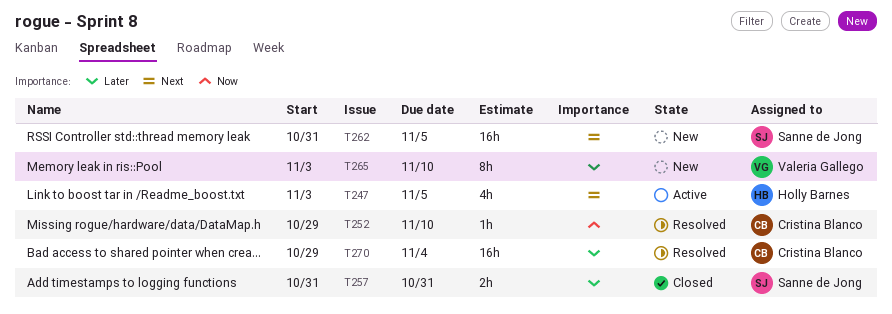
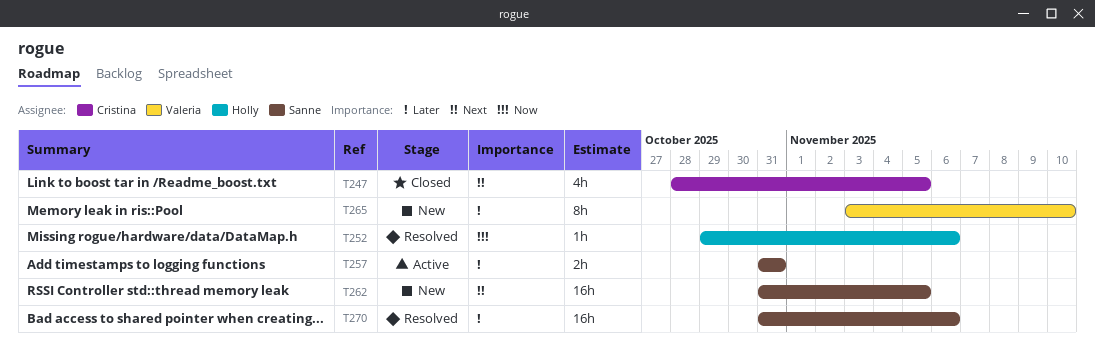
T247, status: Active -> Closed
T247, owner: Holly Barnes -> Cristina Blanco
T247, start: Nov 3 -> Oct 28
T252, owner: Cristina Blanco -> Holly Barnes
T252, due: Nov 10 -> Nov 6
T257, status: Closed -> Active
T270, owner: Cristina Blanco -> Sanne de Jong
T270, start: Oct 29 -> Oct 31
T270, due: Nov 4 -> Nov 6

